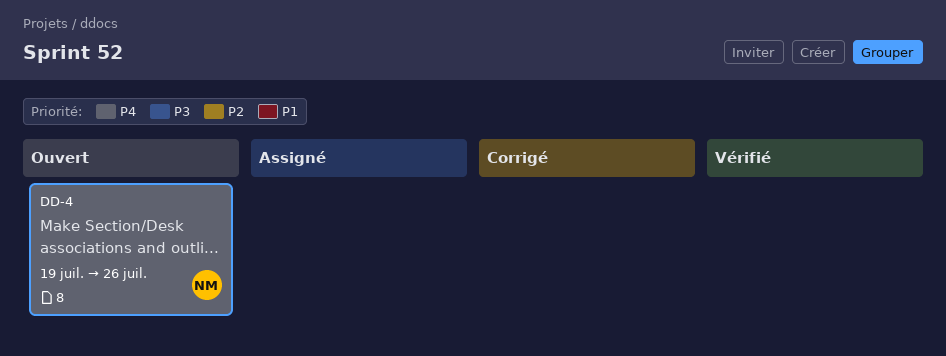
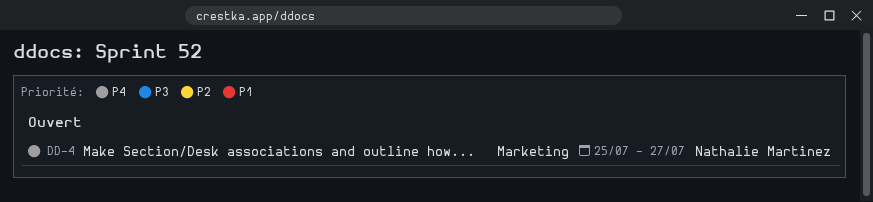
DD-4, start: Jul 19 -> Jul 25
DD-4, due: Jul 26 -> Jul 27

